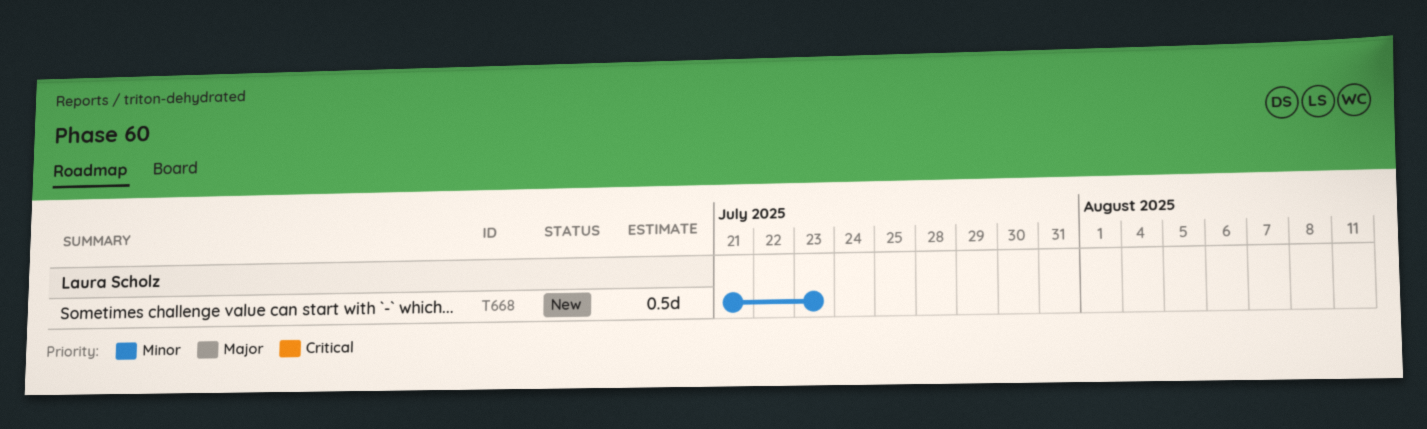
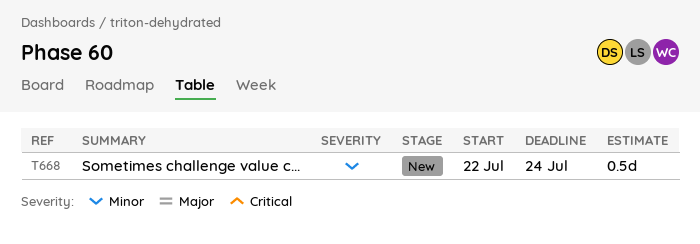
T668, start: Jul 21 -> Jul 22
T668, due: Jul 23 -> Jul 24

